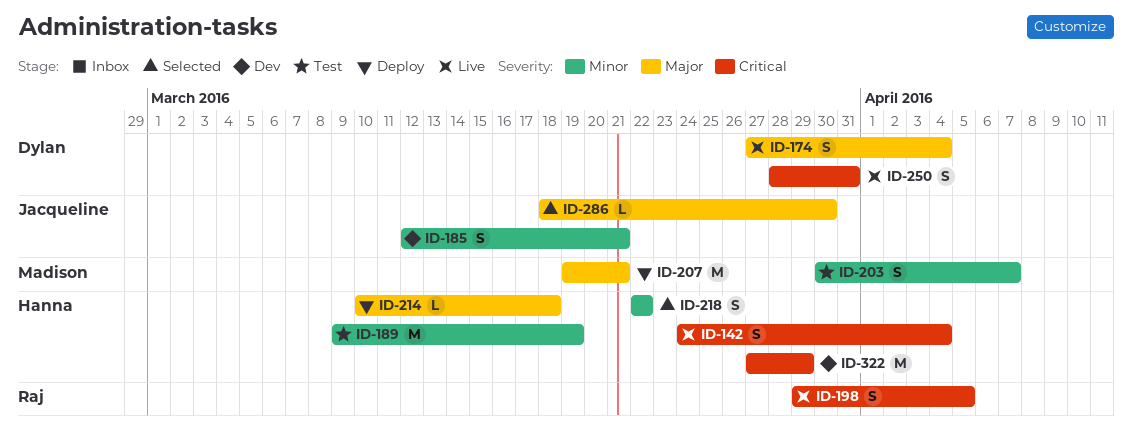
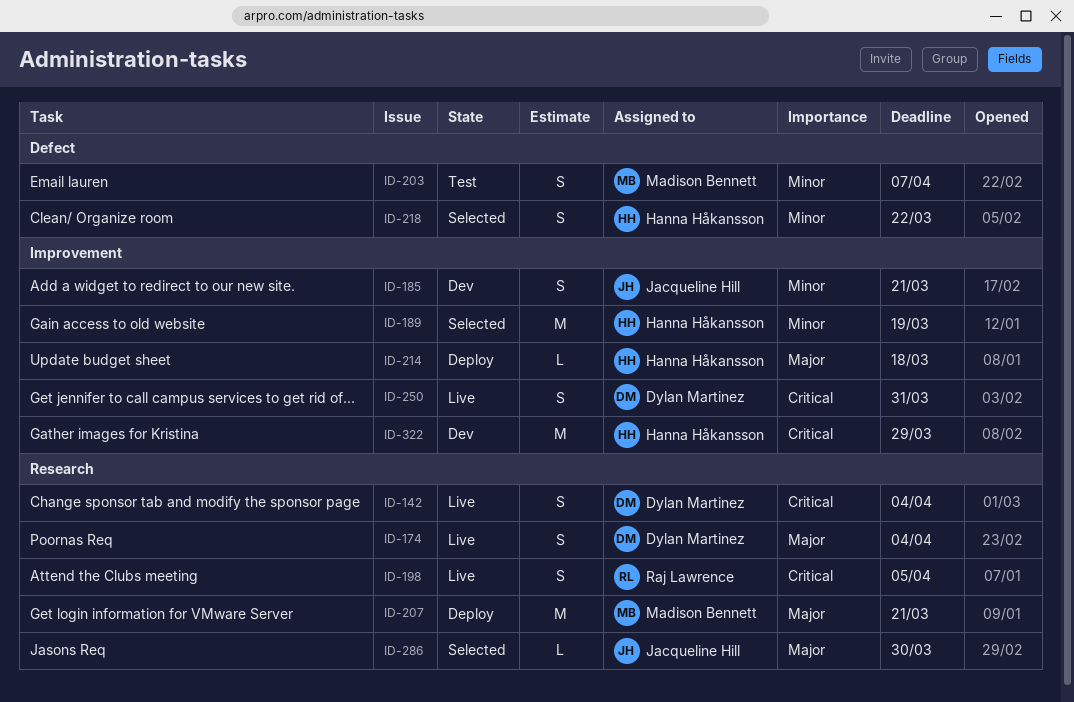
ID-142, owner: Hanna Håkansson -> Dylan Martinez
ID-189, status: Test -> Selected

